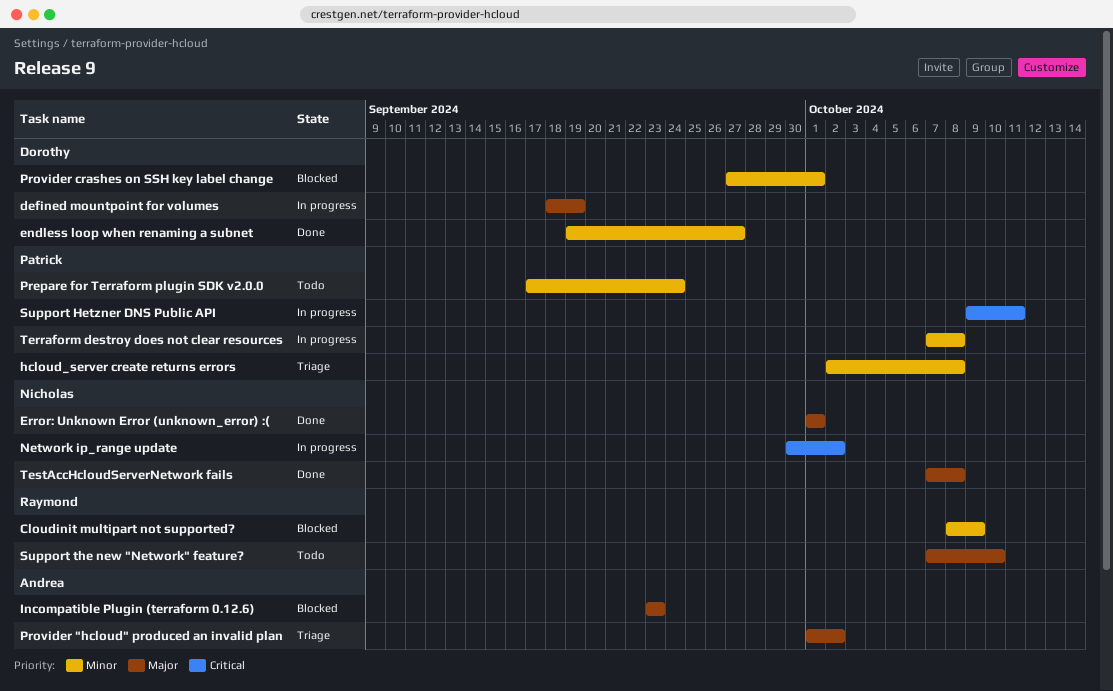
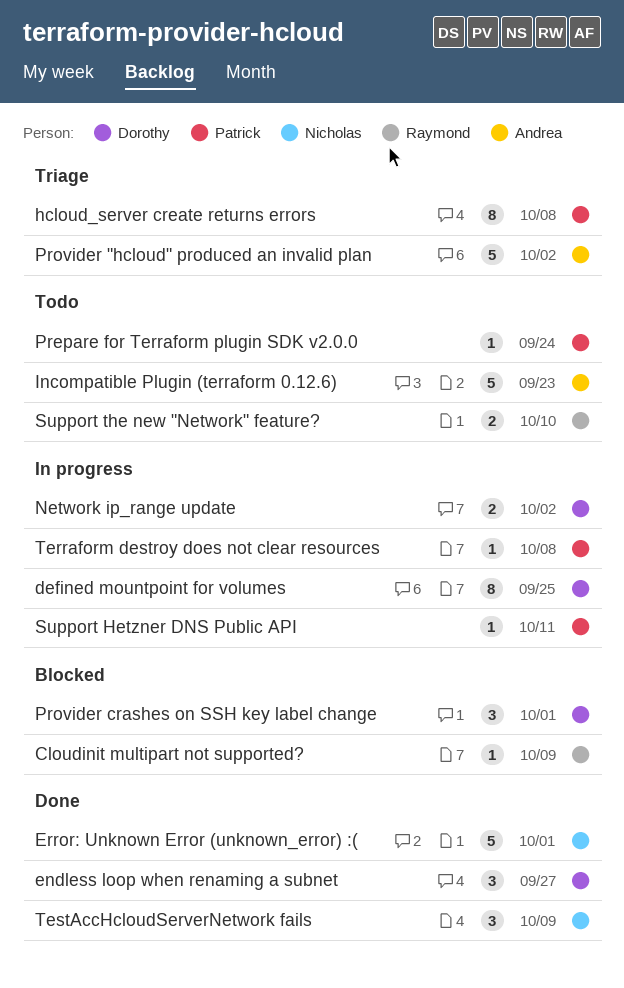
defined mountpoint for volumes, due: Sep 19 -> Sep 25
Incompatible Plugin (terraform 0.12.6), status: Blocked -> Todo
Network ip_range update, owner: Nicholas -> Dorothy
TestAccHcloudServerNetwork fails, due: Oct 8 -> Oct 9

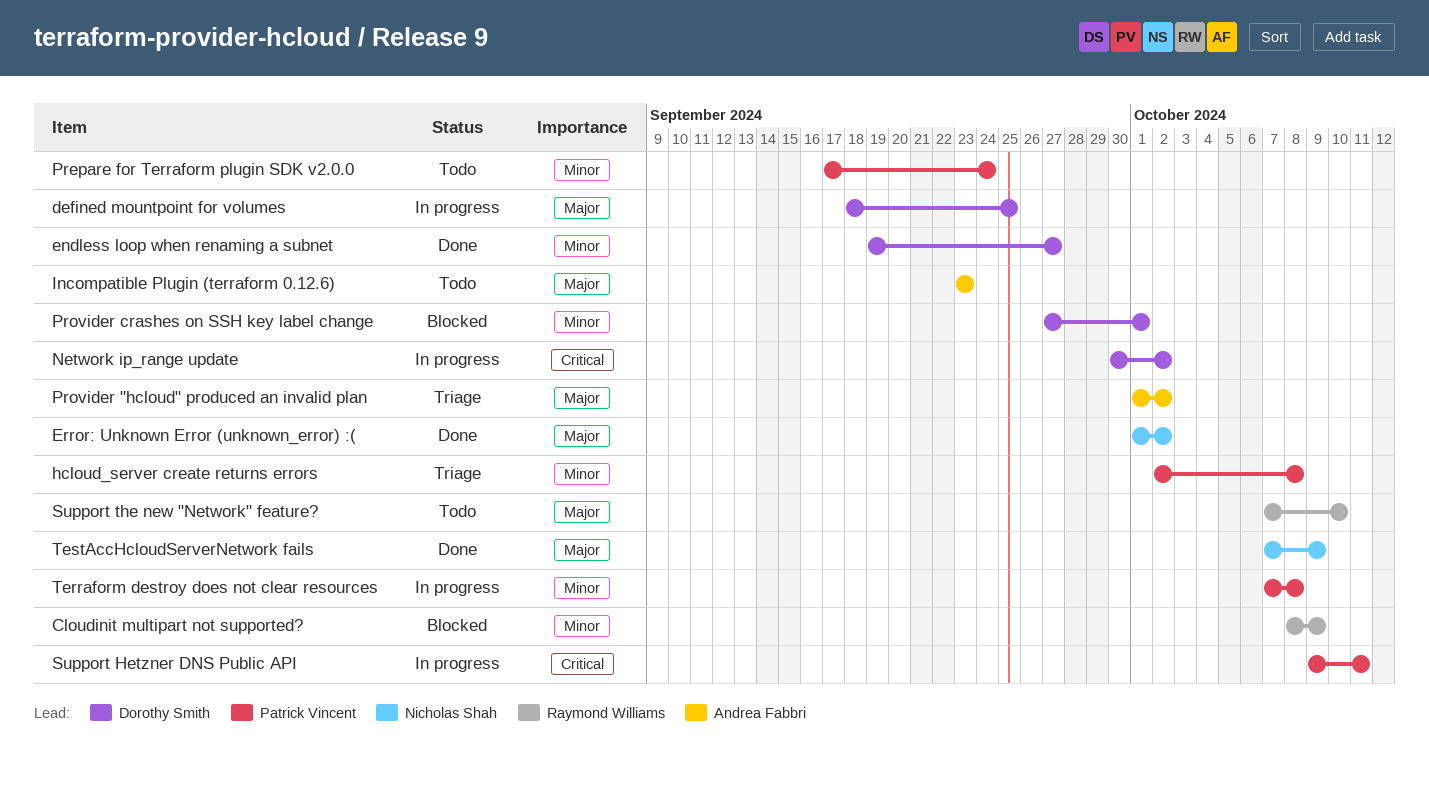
Error: Unknown Error (unknown_error) :(, due: Oct 1 -> Oct 2

